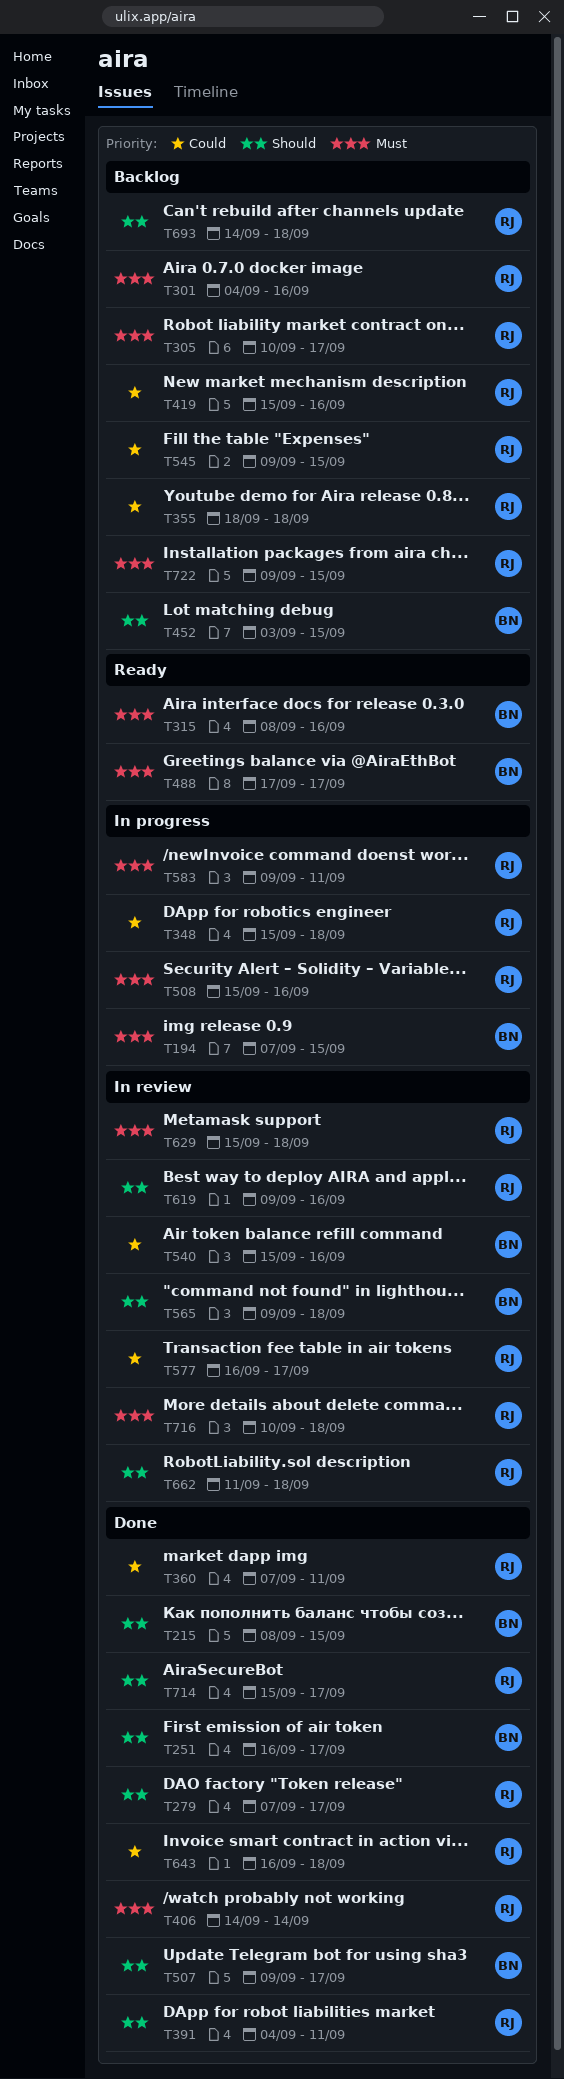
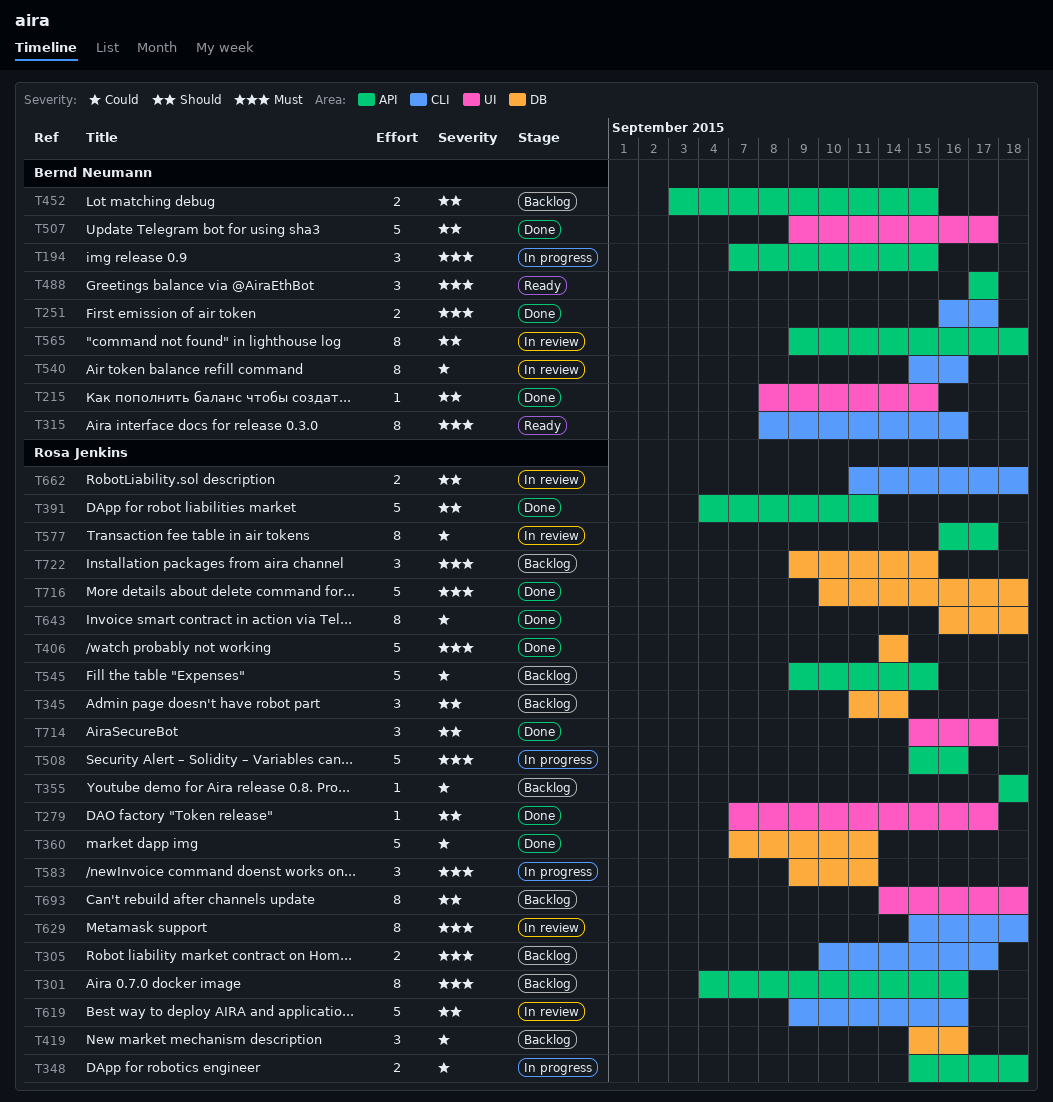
T251, priority: Should -> Must
T345: none -> present
T716, status: In review -> Done

